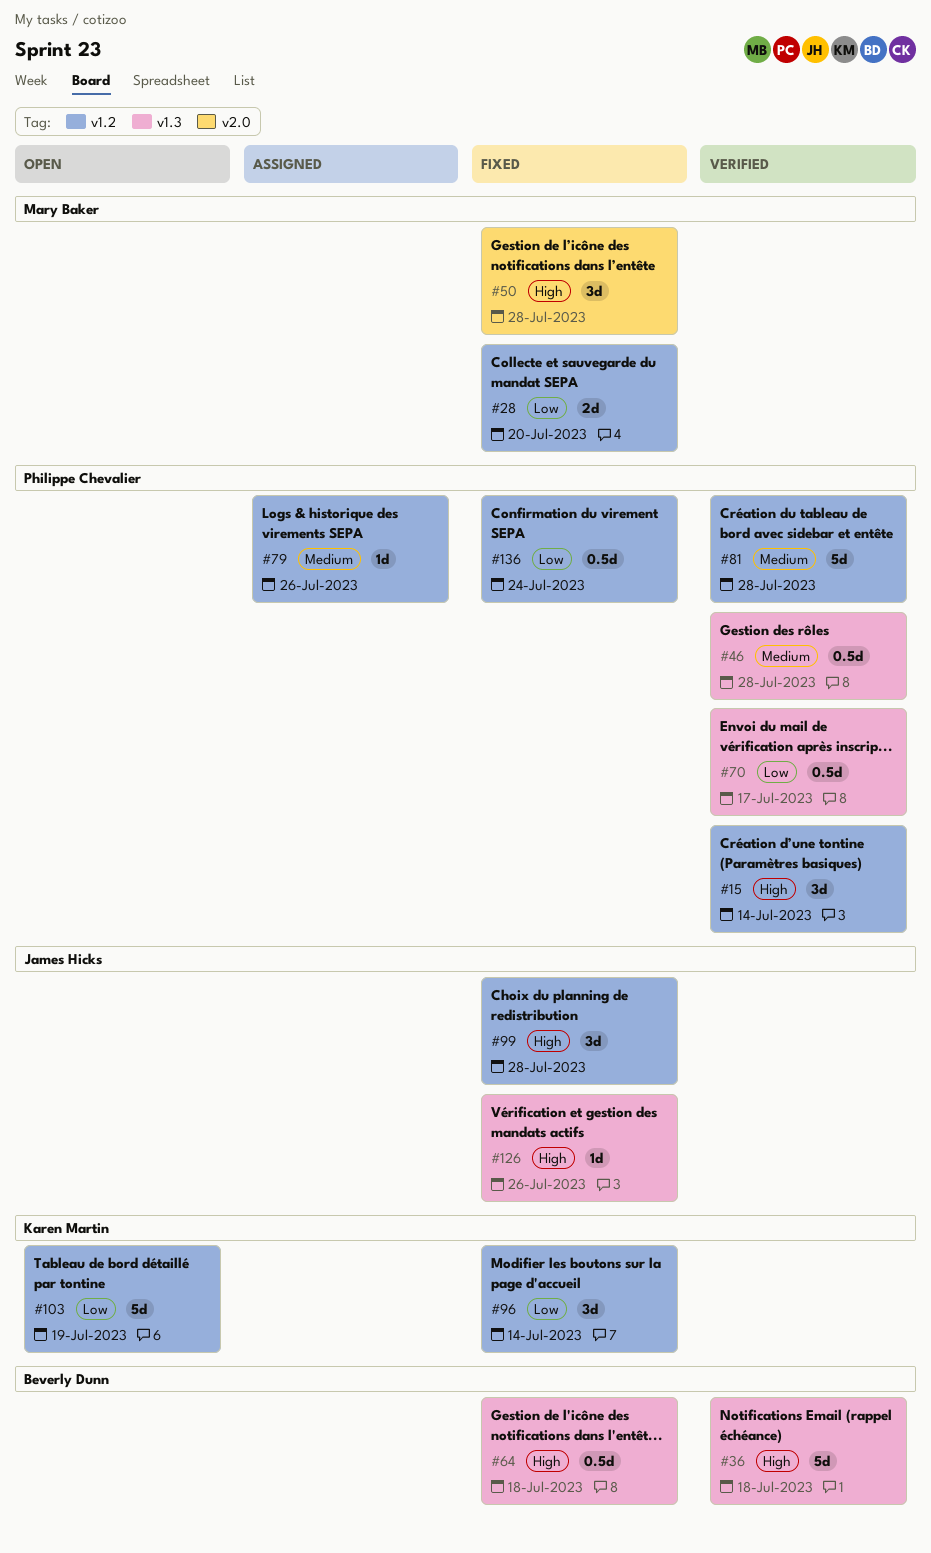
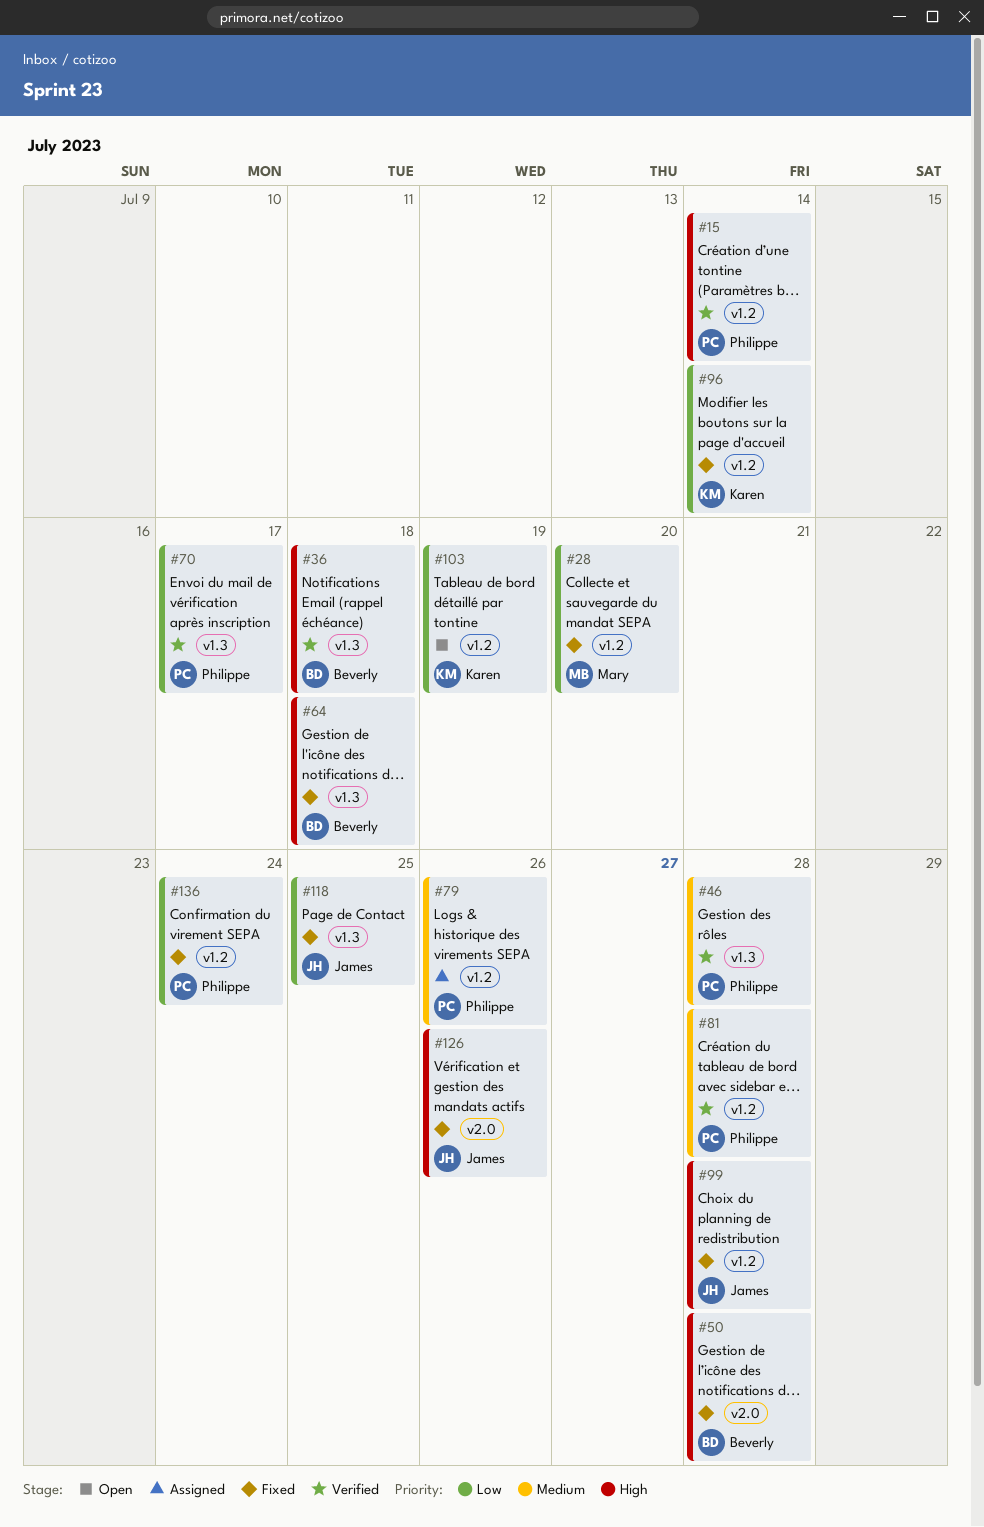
#50, owner: Mary Baker -> Beverly Dunn
#118: none -> present
#126, label: v1.3 -> v2.0

